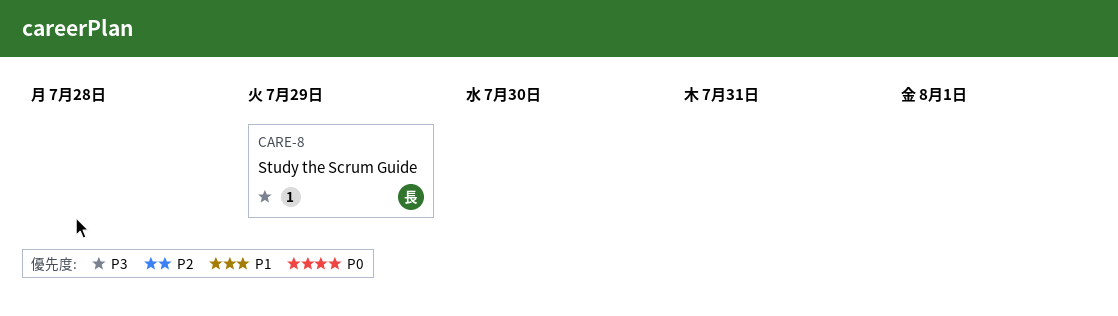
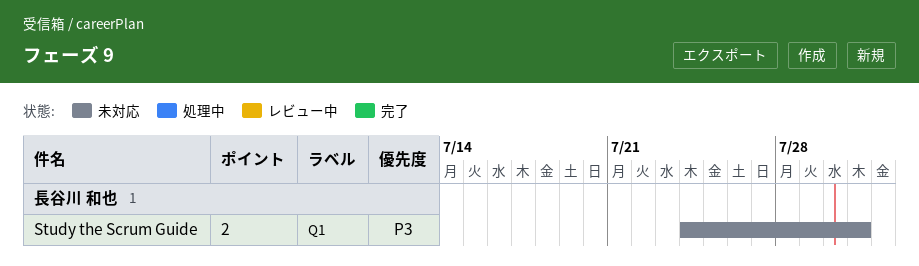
Study the Scrum Guide, estimate: 1 -> 2
Study the Scrum Guide, due: Jul 29 -> Jul 31

